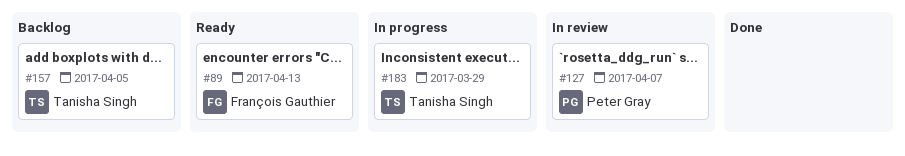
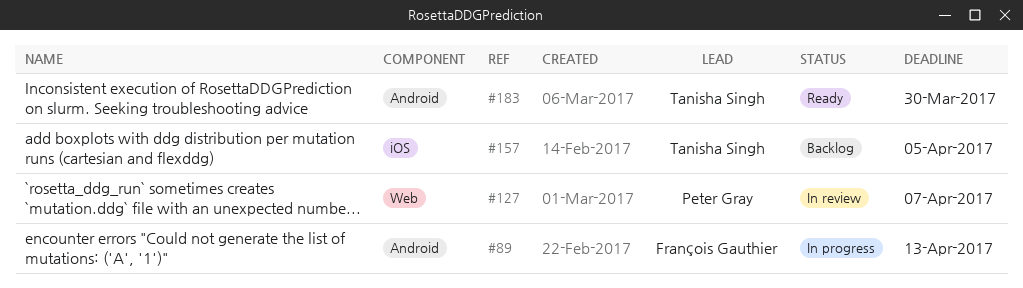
#89, status: Ready -> In progress
#183, status: In progress -> Ready
#183, due: Mar 29 -> Mar 30

